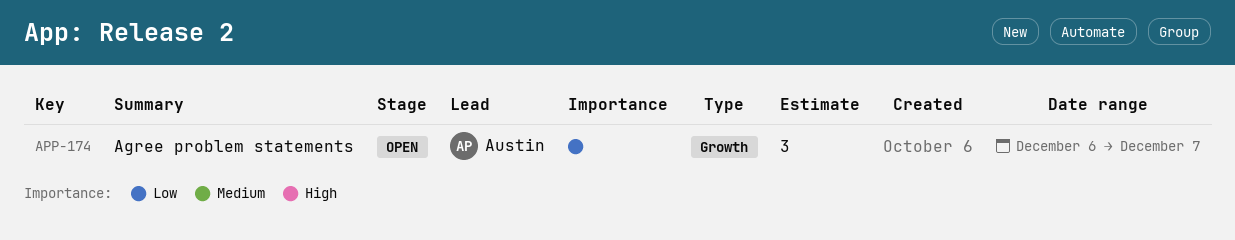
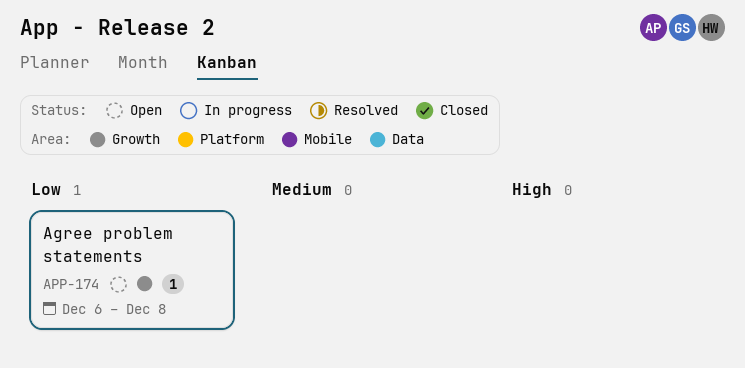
APP-174, estimate: 3 -> 1
APP-174, due: Dec 7 -> Dec 8

